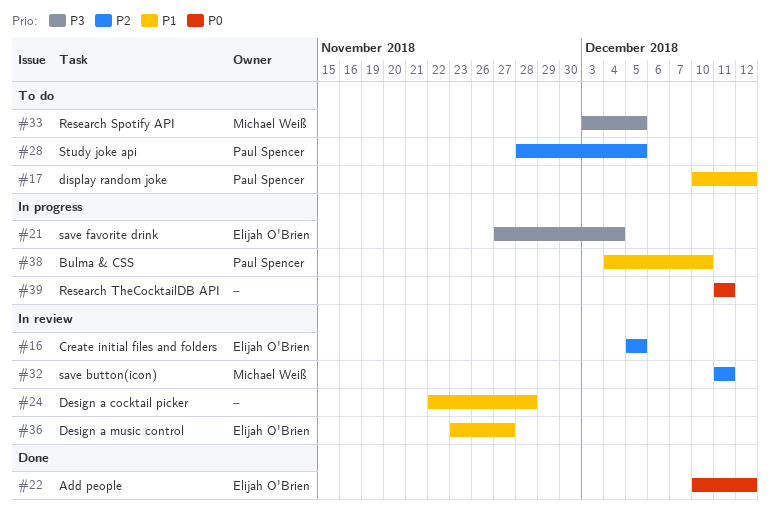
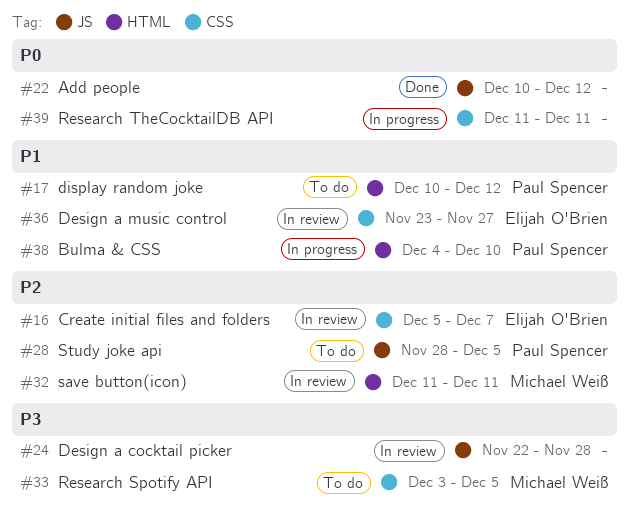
#16, due: Dec 5 -> Dec 7
#21: present -> none
#22, owner: Elijah O'Brien -> none
#24, priority: P1 -> P3

